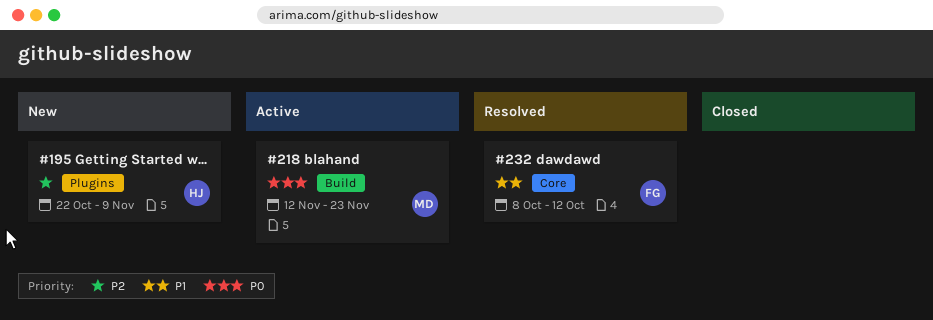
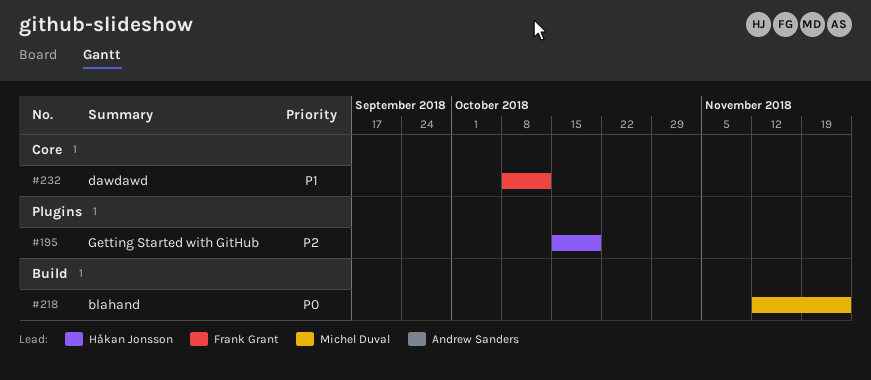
#195, start: Oct 22 -> Oct 15
#195, due: Nov 9 -> Oct 19

